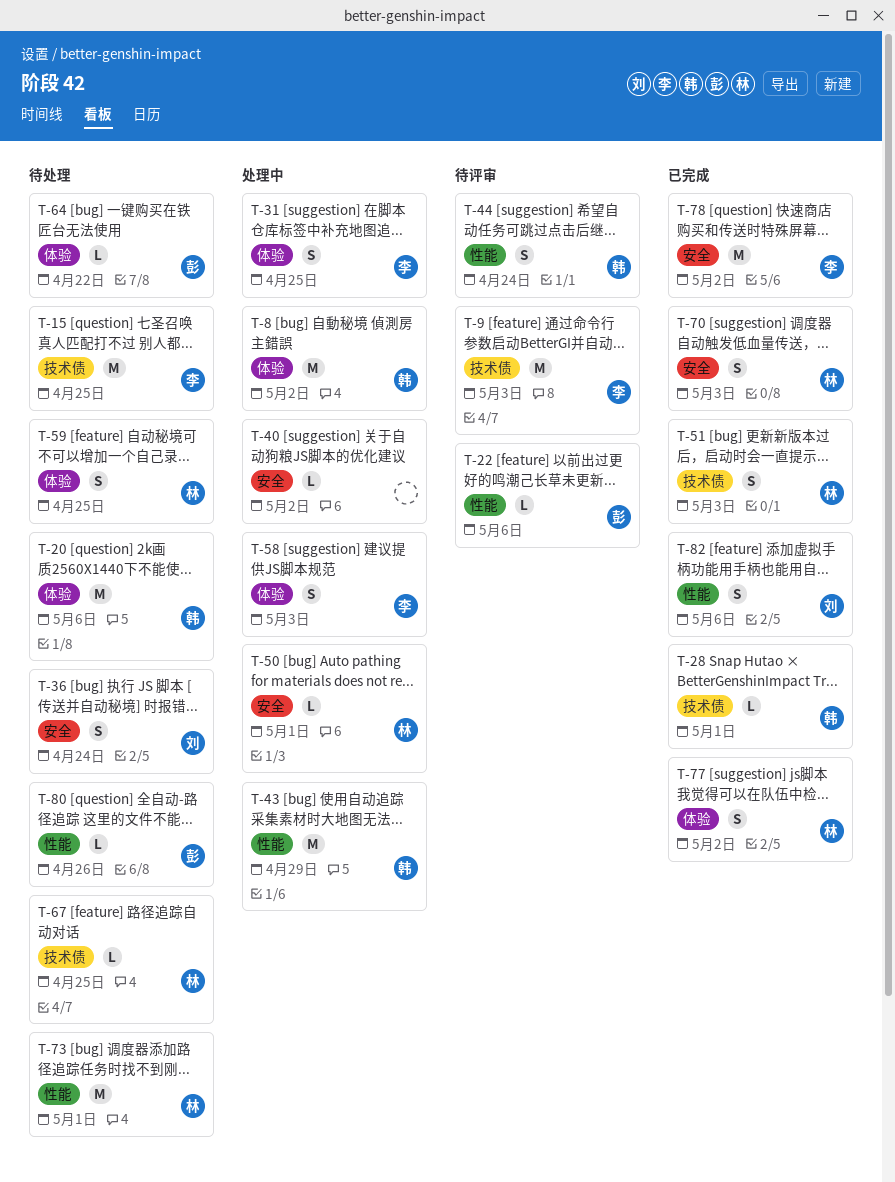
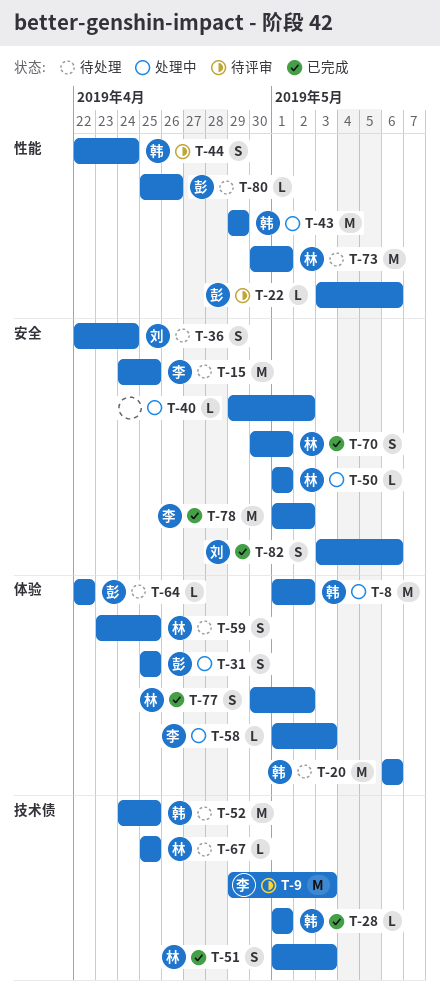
T-15, label: 技术债 -> 安全
T-31, owner: 李 -> 彭
T-52: none -> present
T-58, estimate: S -> L
T-70, due: May 3 -> May 1
T-82, label: 性能 -> 安全

